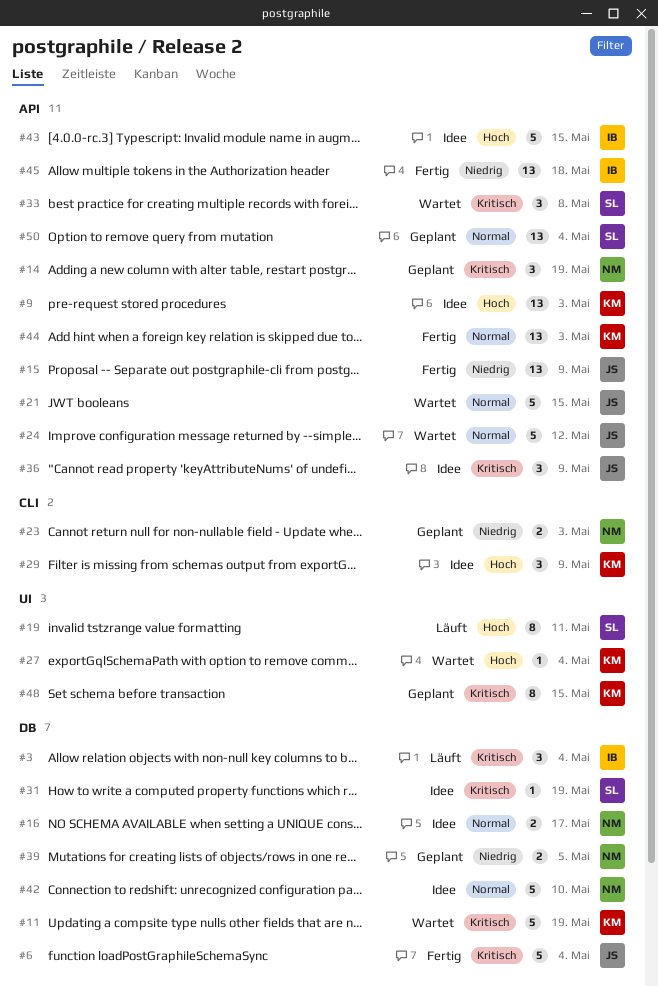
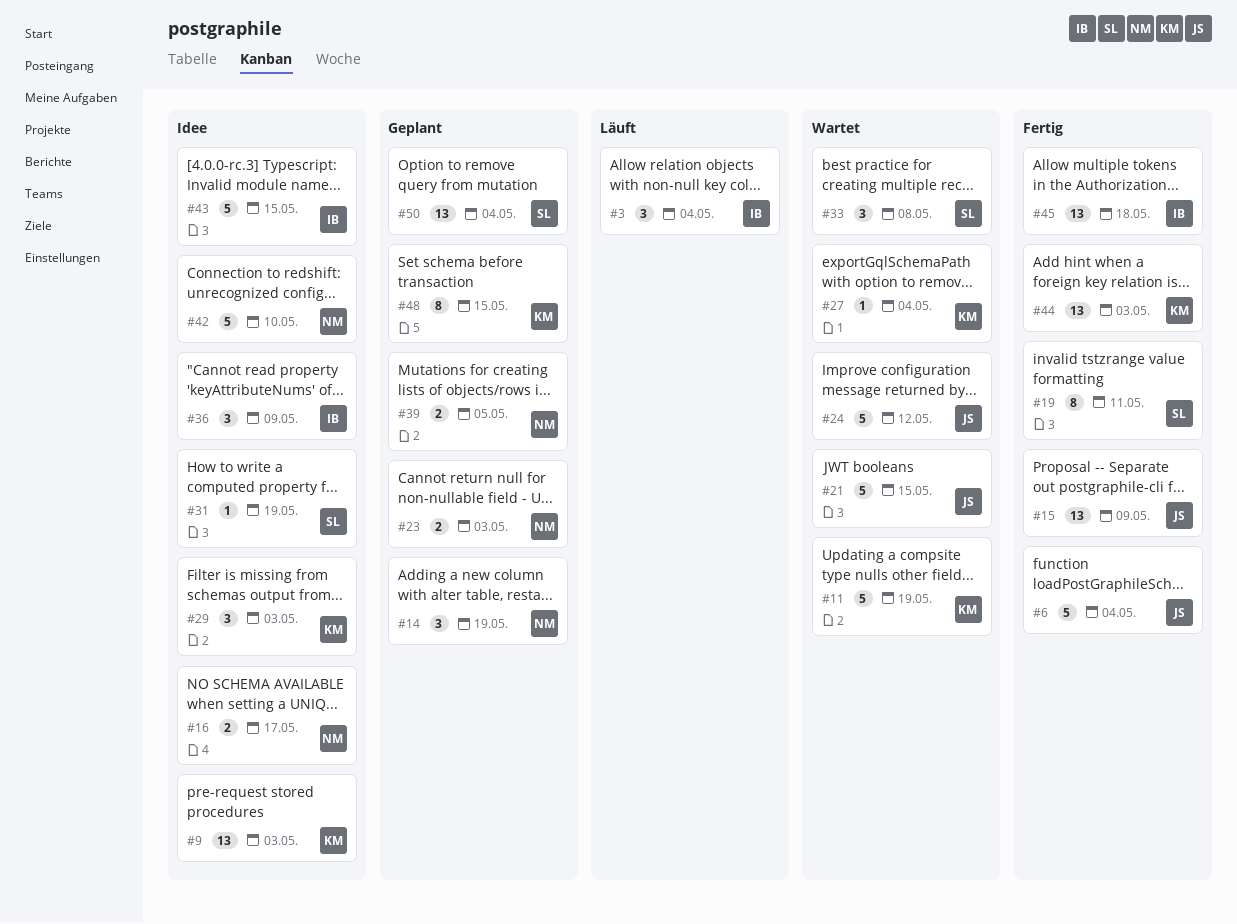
#19, status: Läuft -> Fertig
#29, due: May 9 -> May 3
#36, owner: JS -> IB

